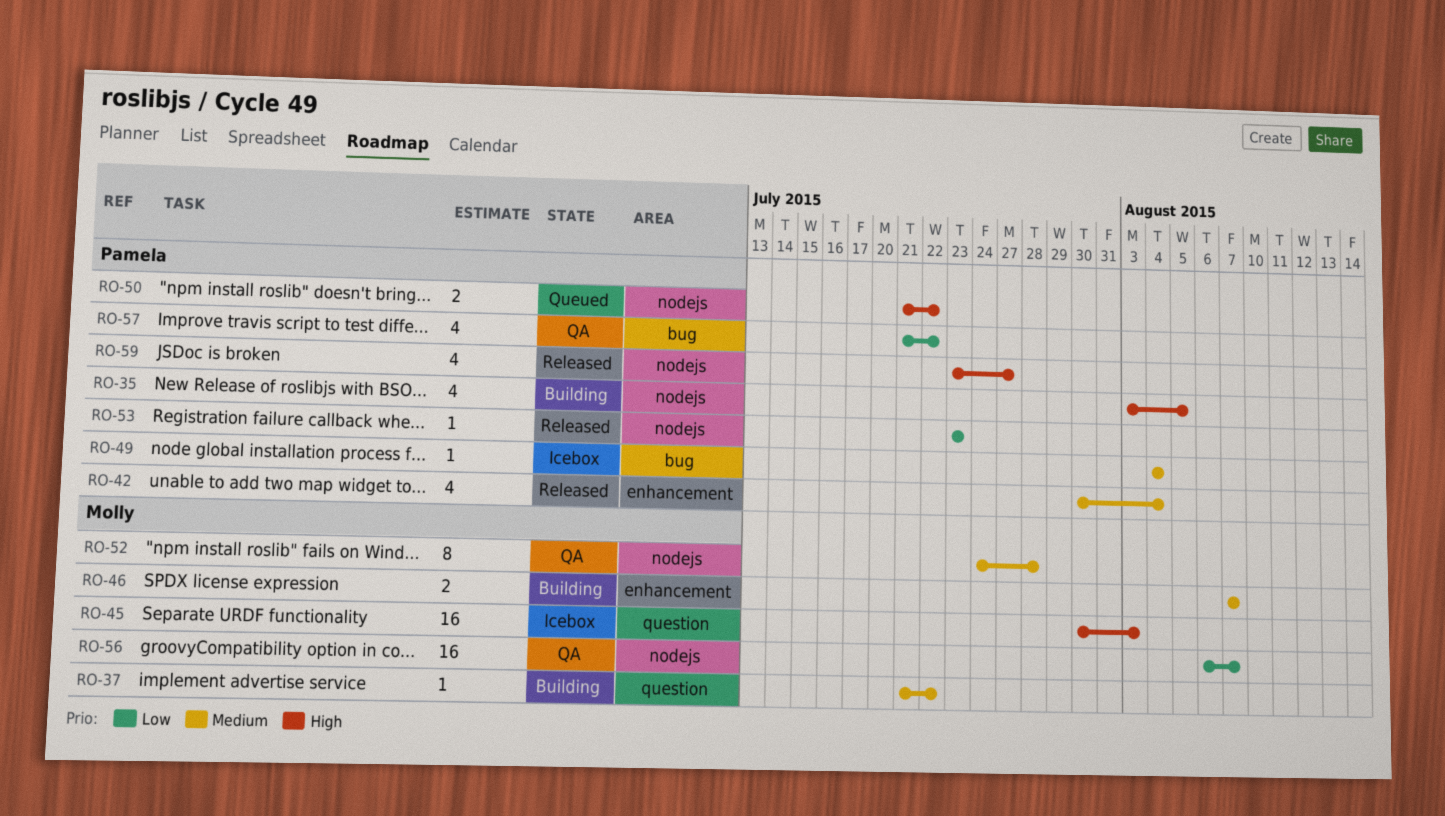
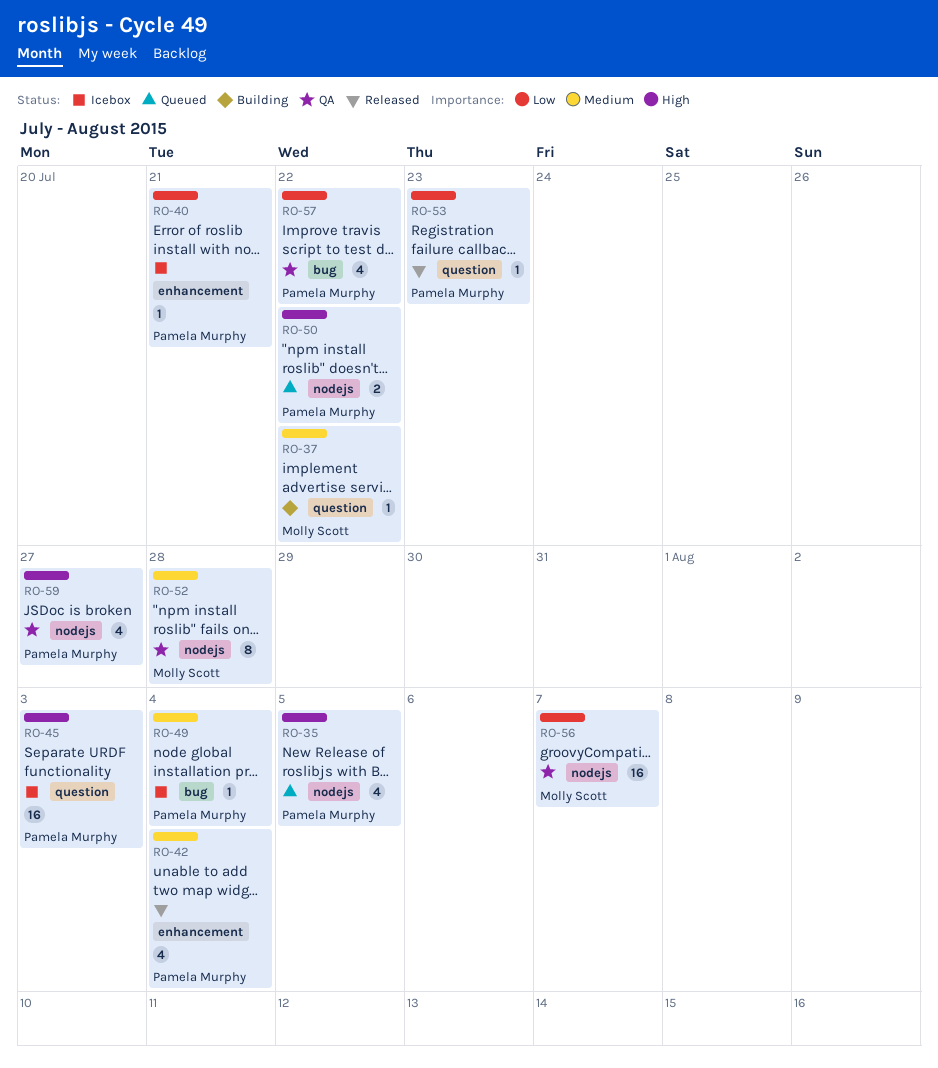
RO-35, status: Building -> Queued
RO-40: none -> present
RO-45, owner: Molly Scott -> Pamela Murphy
RO-46: present -> none
RO-53, label: nodejs -> question
RO-59, status: Released -> QA

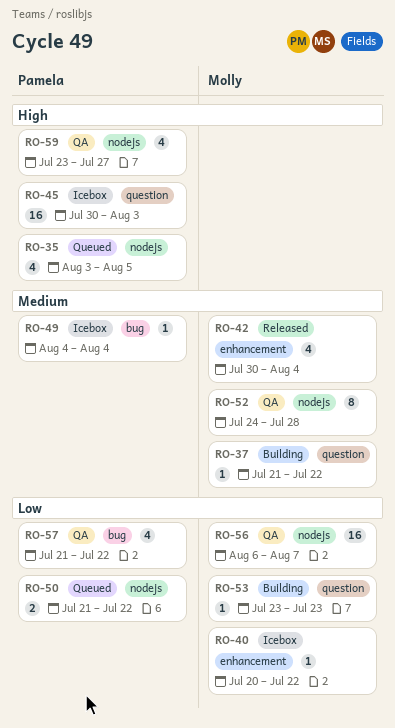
RO-40, owner: Pamela Murphy -> Molly Scott
RO-40, due: Jul 21 -> Jul 22
RO-42, owner: Pamela Murphy -> Molly Scott
RO-50, priority: High -> Low
RO-53, status: Released -> Building
RO-53, owner: Pamela Murphy -> Molly Scott

